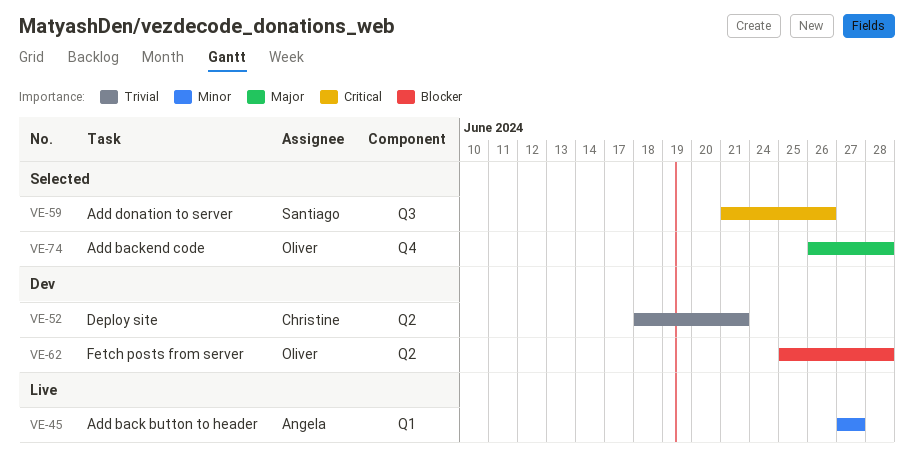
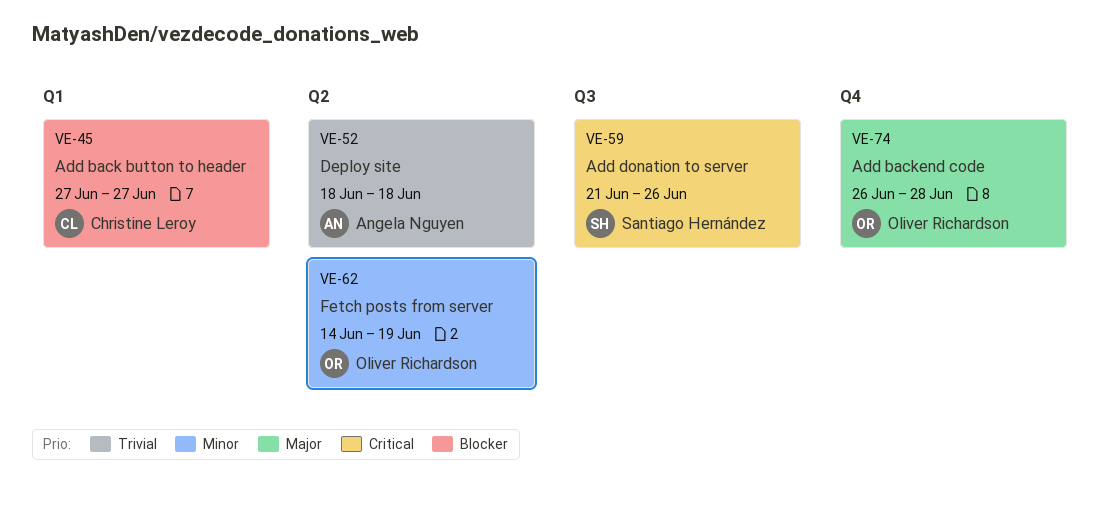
VE-45, owner: Angela Nguyen -> Christine Leroy
VE-45, priority: Minor -> Blocker
VE-52, owner: Christine Leroy -> Angela Nguyen
VE-52, due: Jun 21 -> Jun 18
VE-62, priority: Blocker -> Minor
VE-62, start: Jun 25 -> Jun 14
VE-62, due: Jun 28 -> Jun 19

